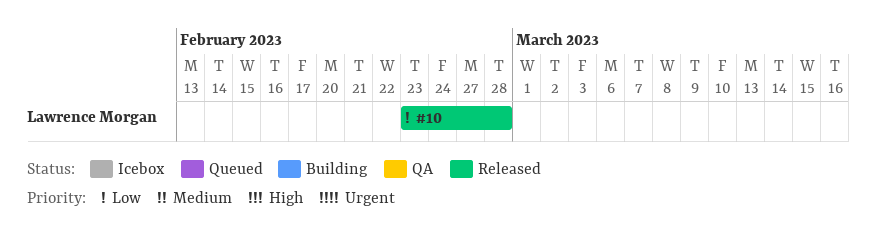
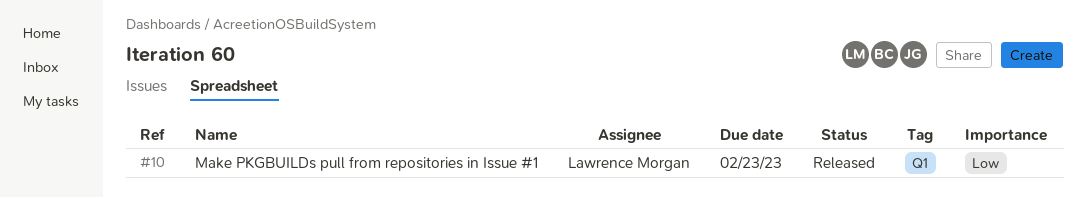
#10, due: Feb 28 -> Feb 23

